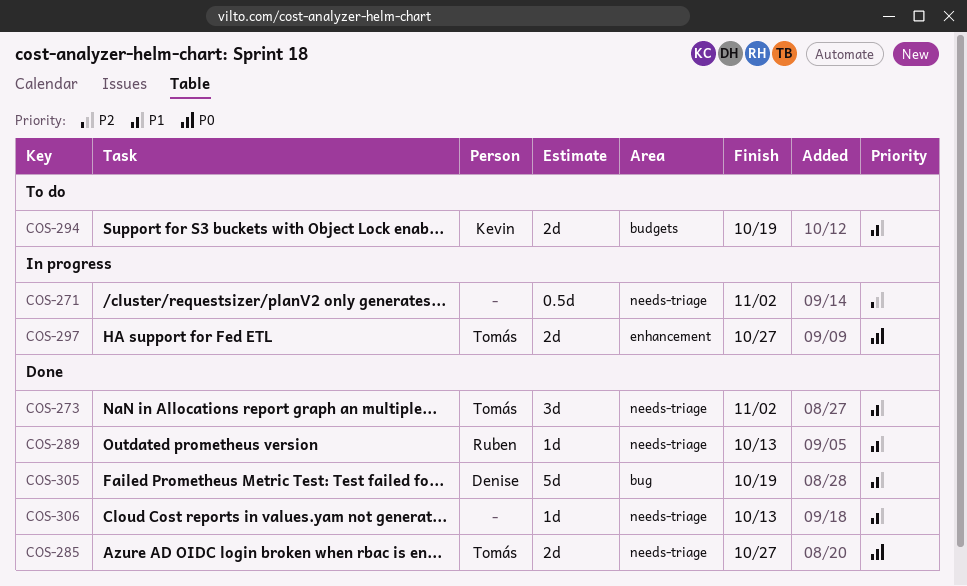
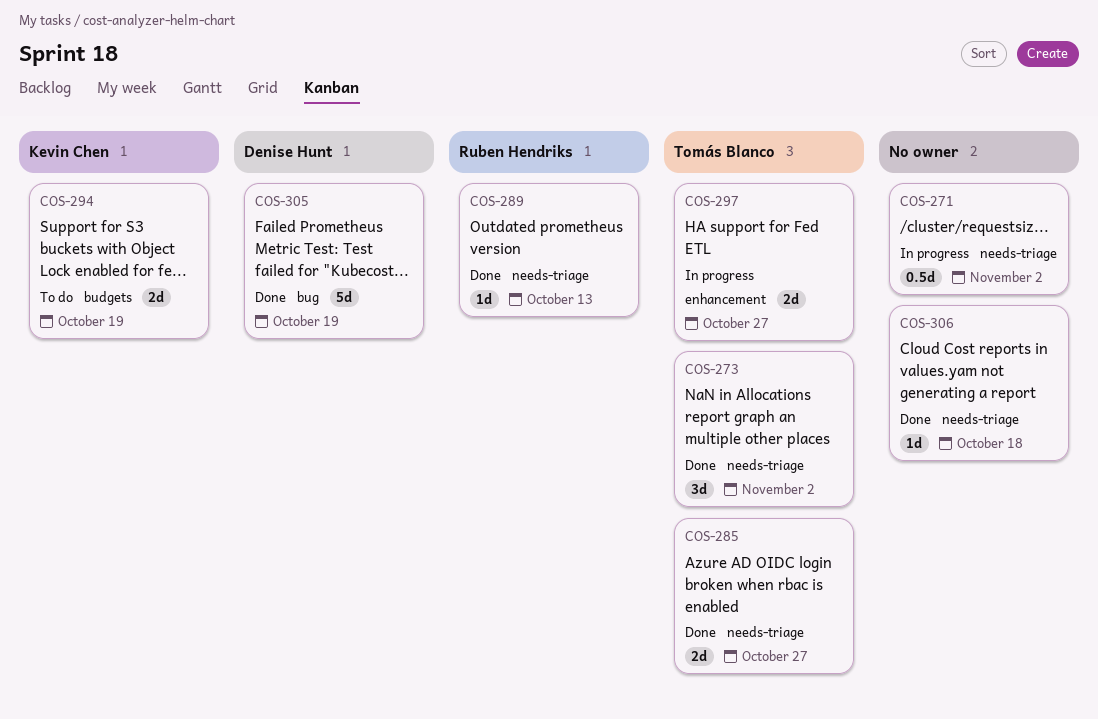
COS-306, due: Oct 13 -> Oct 18

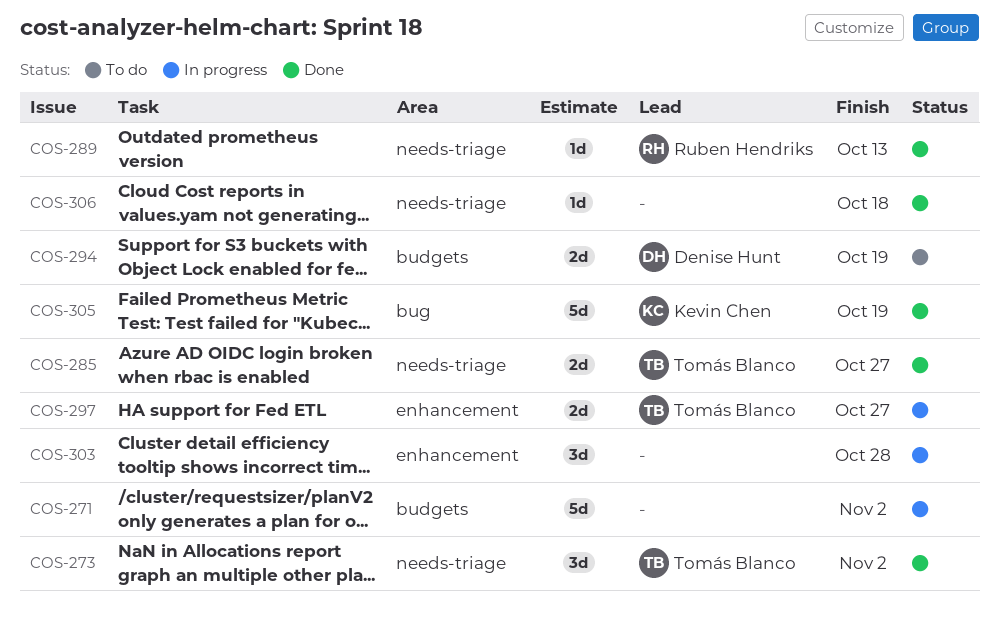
COS-271, label: needs-triage -> budgets
COS-271, estimate: 0.5d -> 5d
COS-294, owner: Kevin Chen -> Denise Hunt
COS-303: none -> present
COS-305, owner: Denise Hunt -> Kevin Chen

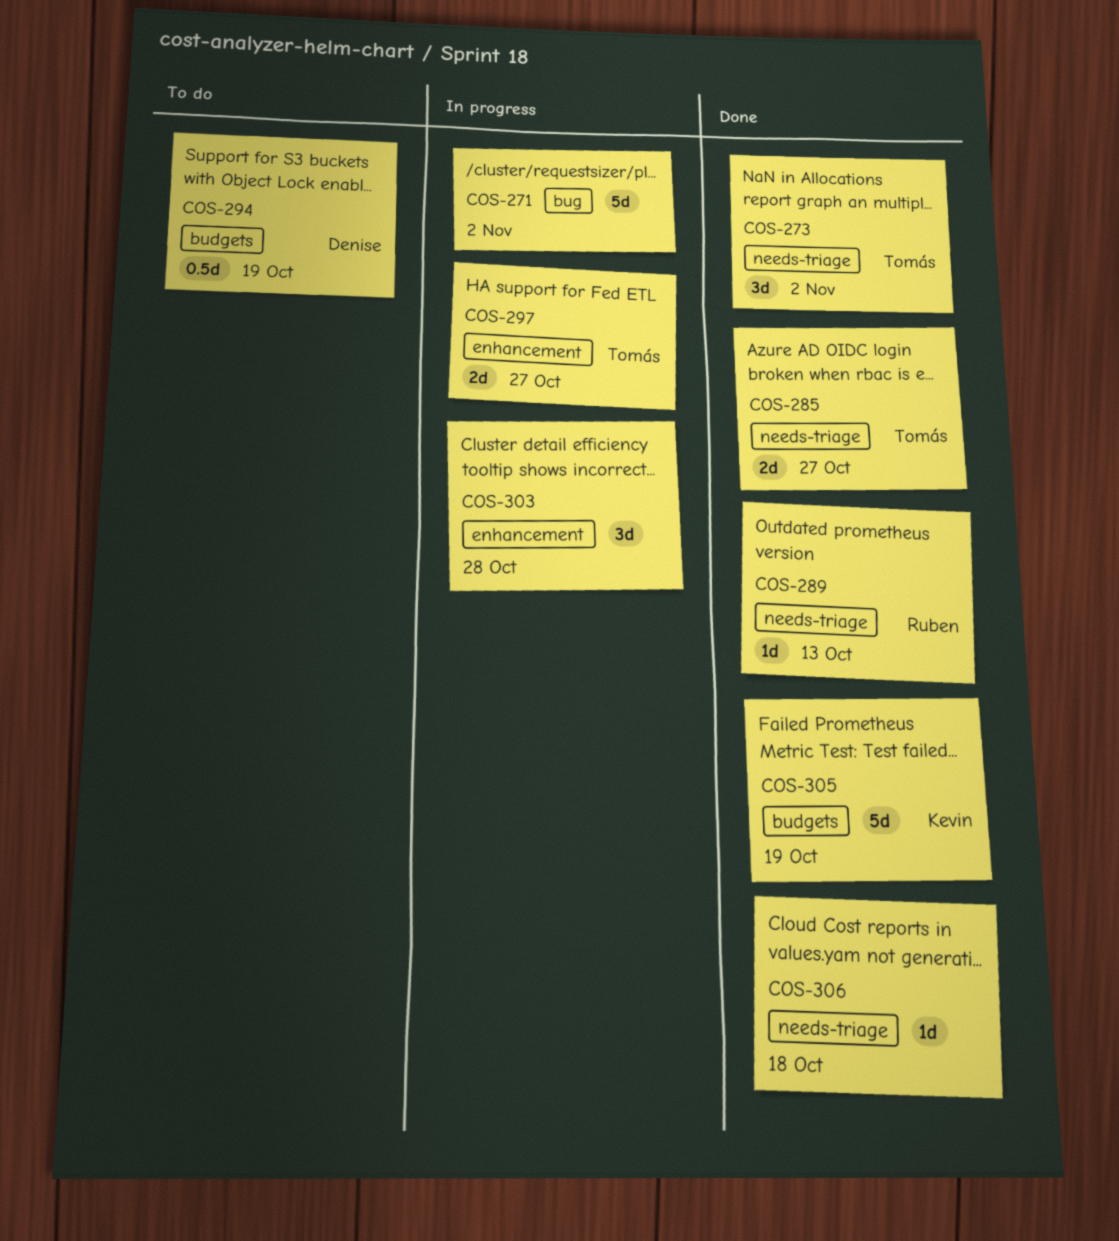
COS-271, label: budgets -> bug
COS-294, estimate: 2d -> 0.5d
COS-305, label: bug -> budgets

